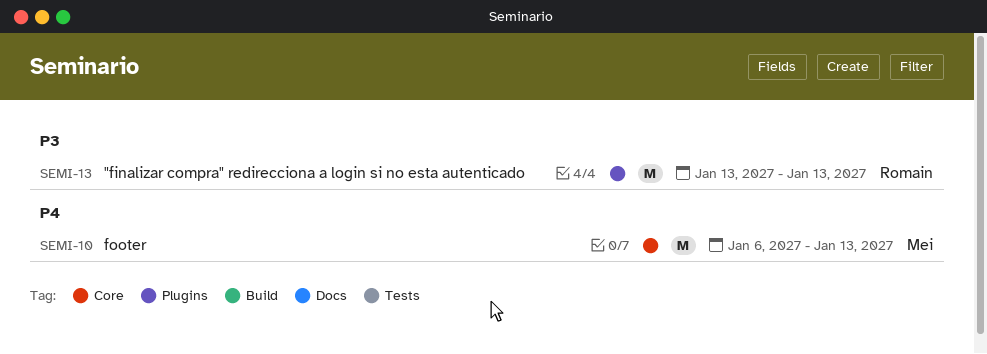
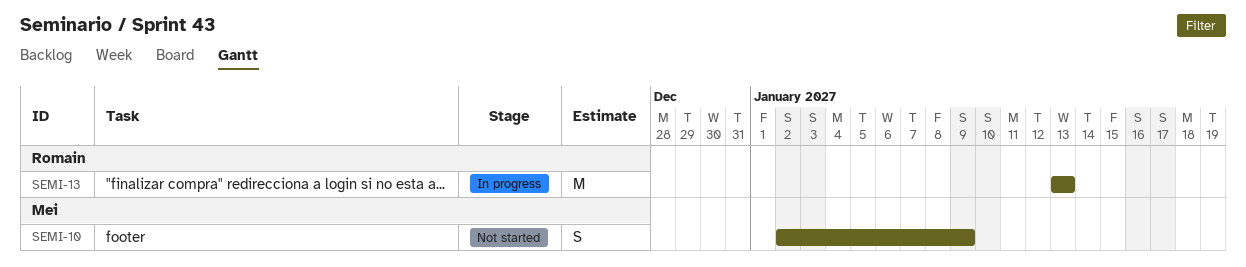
SEMI-10, estimate: M -> S
SEMI-10, start: Jan 6 -> Jan 2
SEMI-10, due: Jan 13 -> Jan 9

